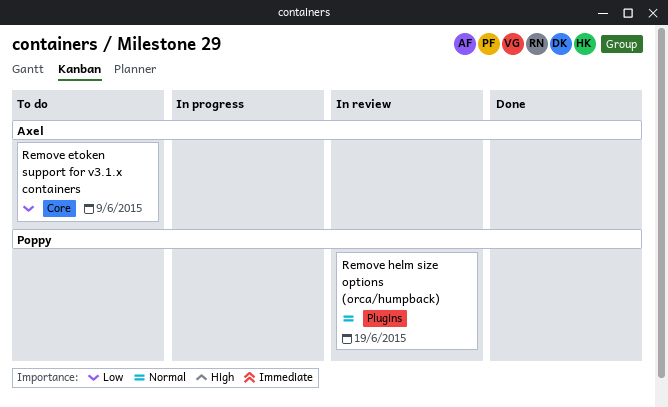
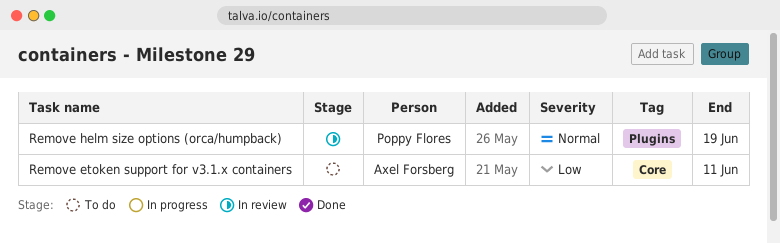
Remove etoken support for v3.1.x containers, due: Jun 9 -> Jun 11

